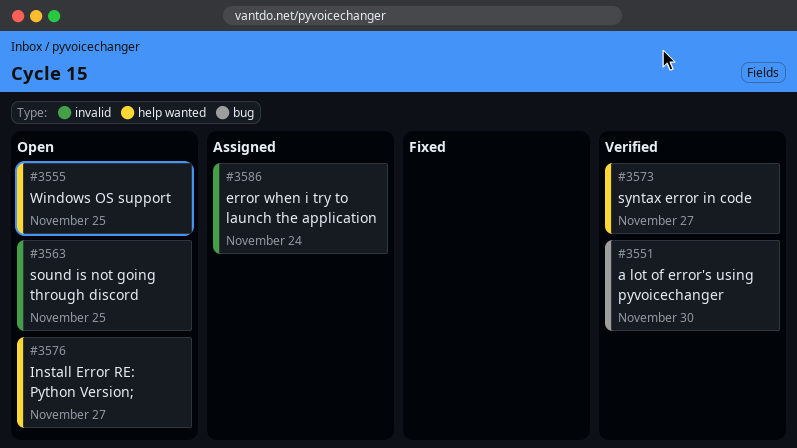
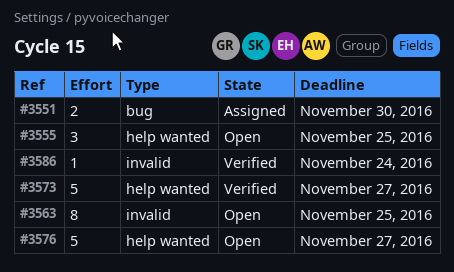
#3551, status: Verified -> Assigned
#3586, status: Assigned -> Verified

